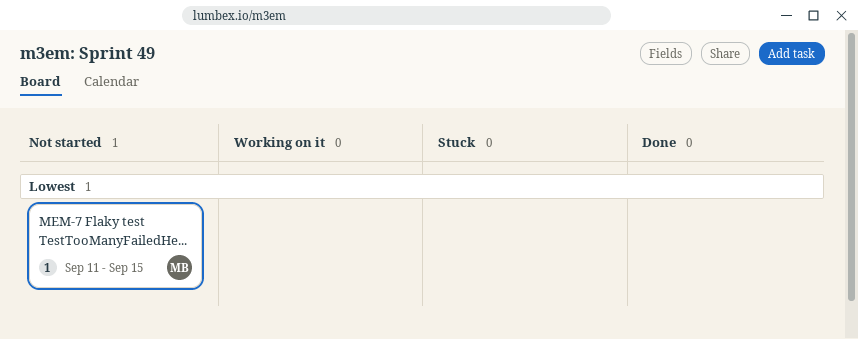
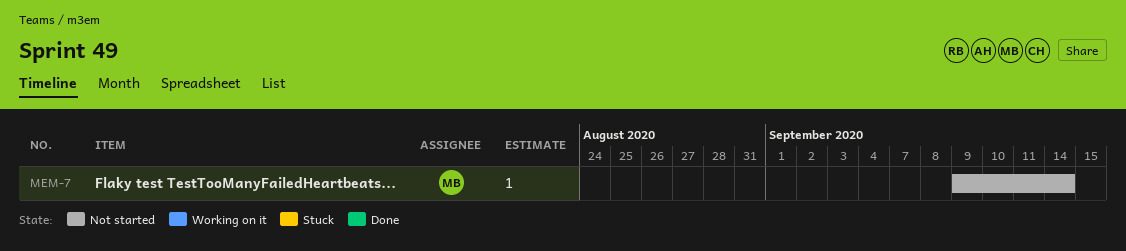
MEM-7, start: Sep 11 -> Sep 9
MEM-7, due: Sep 15 -> Sep 14

